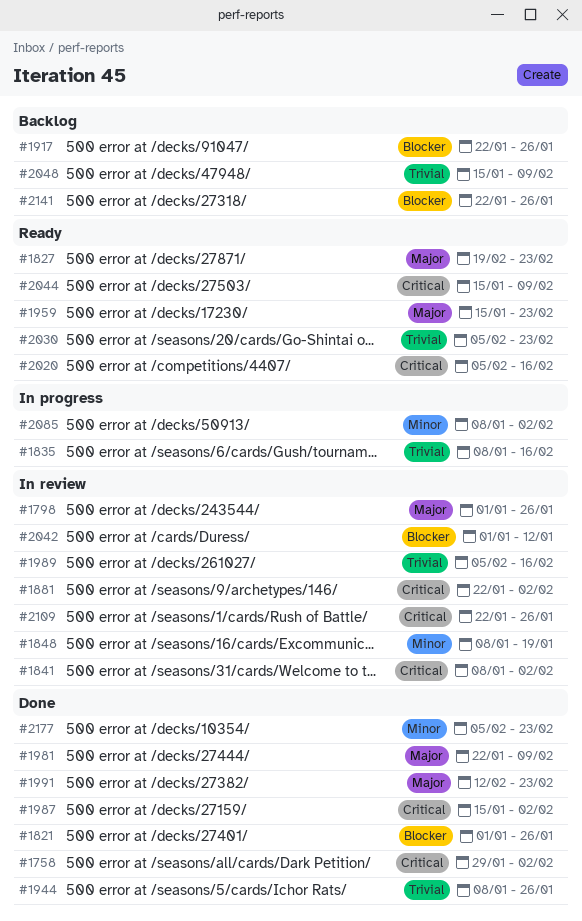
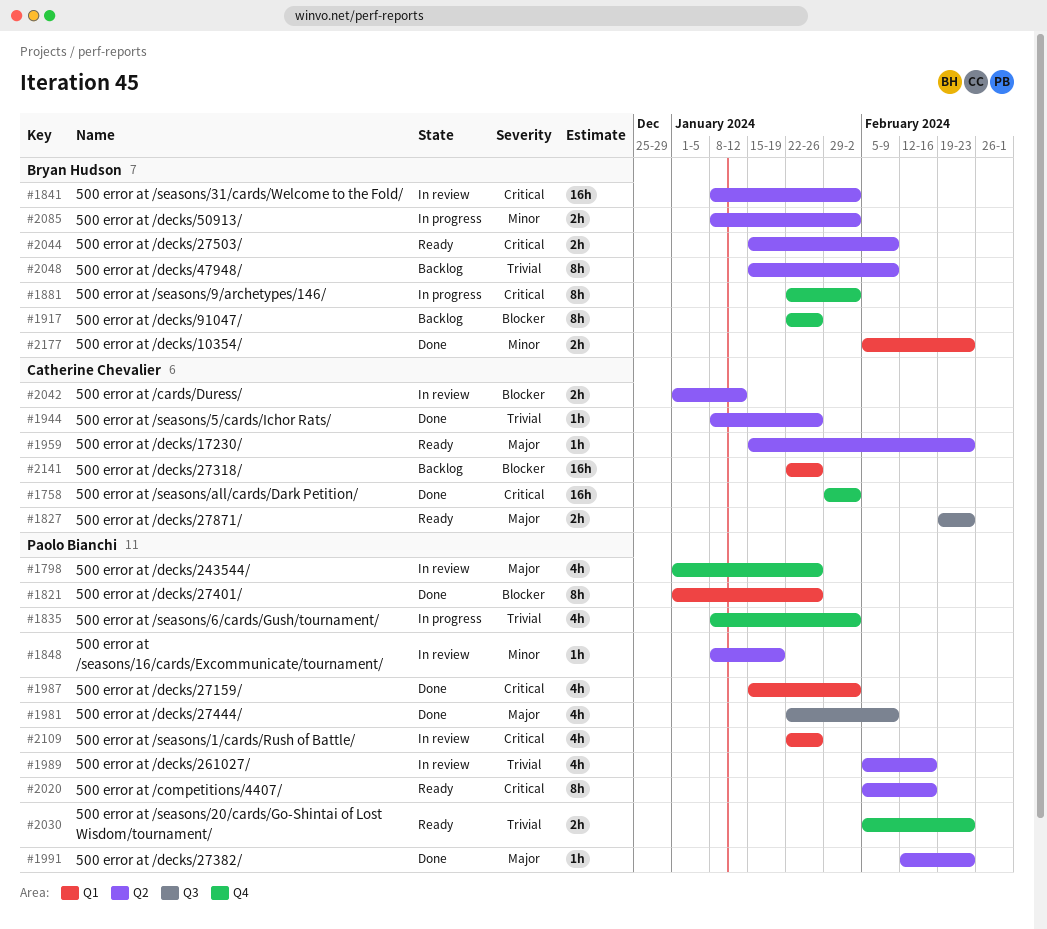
#1835, due: Feb 16 -> Feb 2
#1881, status: In review -> In progress

